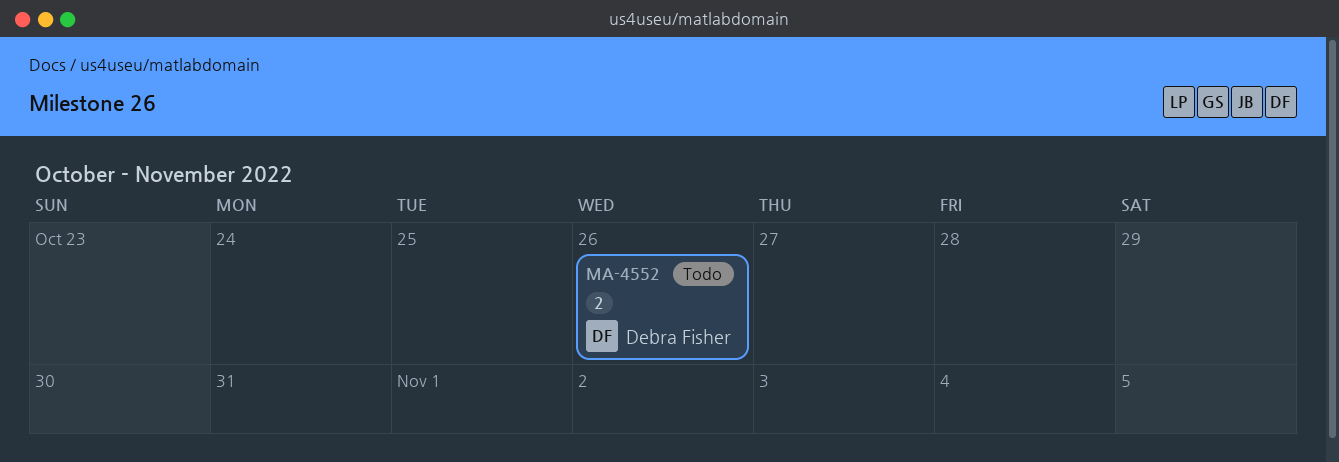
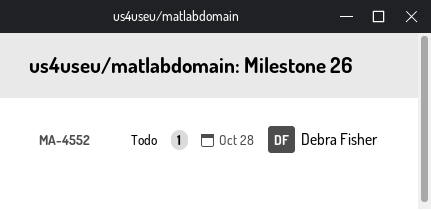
MA-4552, estimate: 2 -> 1
MA-4552, due: Oct 26 -> Oct 28

